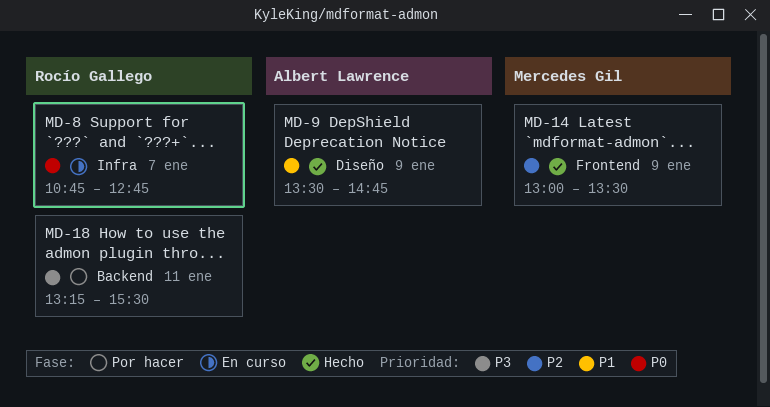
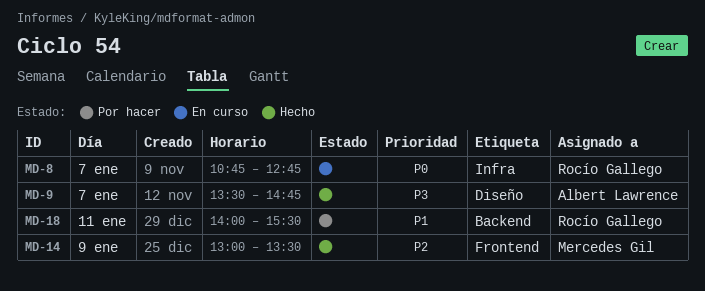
MD-9, priority: P1 -> P3
MD-9, day: Jan 9 -> Jan 7
MD-18, priority: P3 -> P1
MD-18, begins: 13:15 -> 14:00

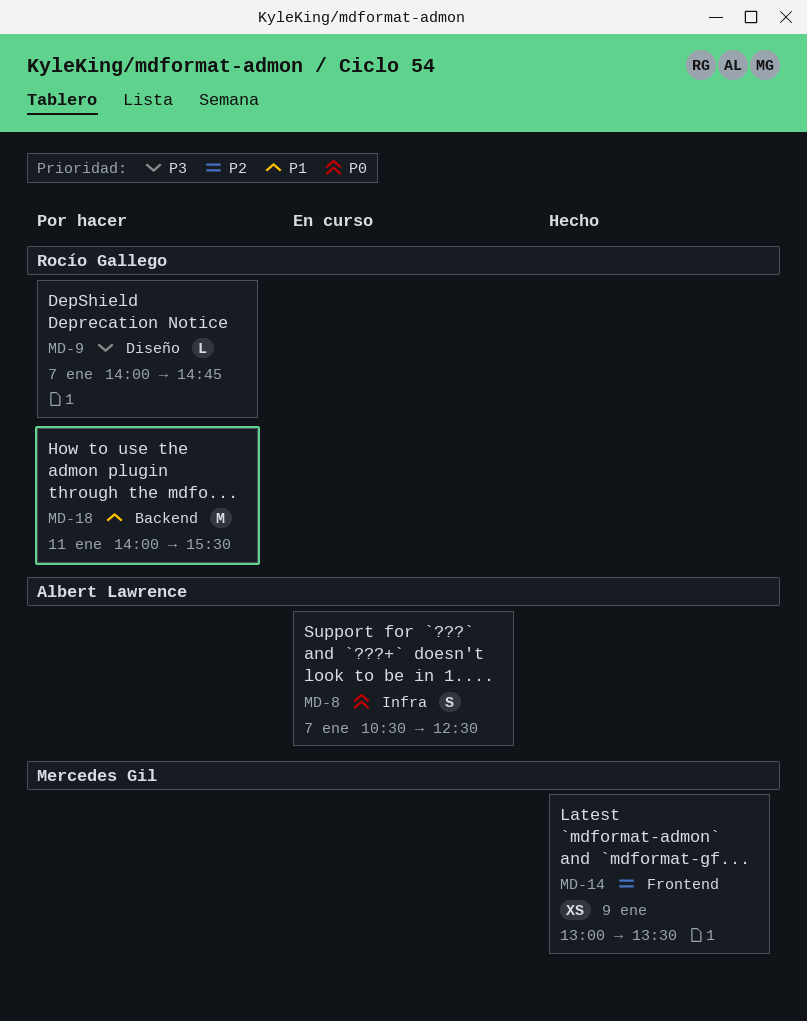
MD-8, owner: Rocío Gallego -> Albert Lawrence
MD-8, begins: 10:45 -> 10:30
MD-8, ends: 12:45 -> 12:30
MD-9, status: Hecho -> Por hacer
MD-9, owner: Albert Lawrence -> Rocío Gallego
MD-9, begins: 13:30 -> 14:00

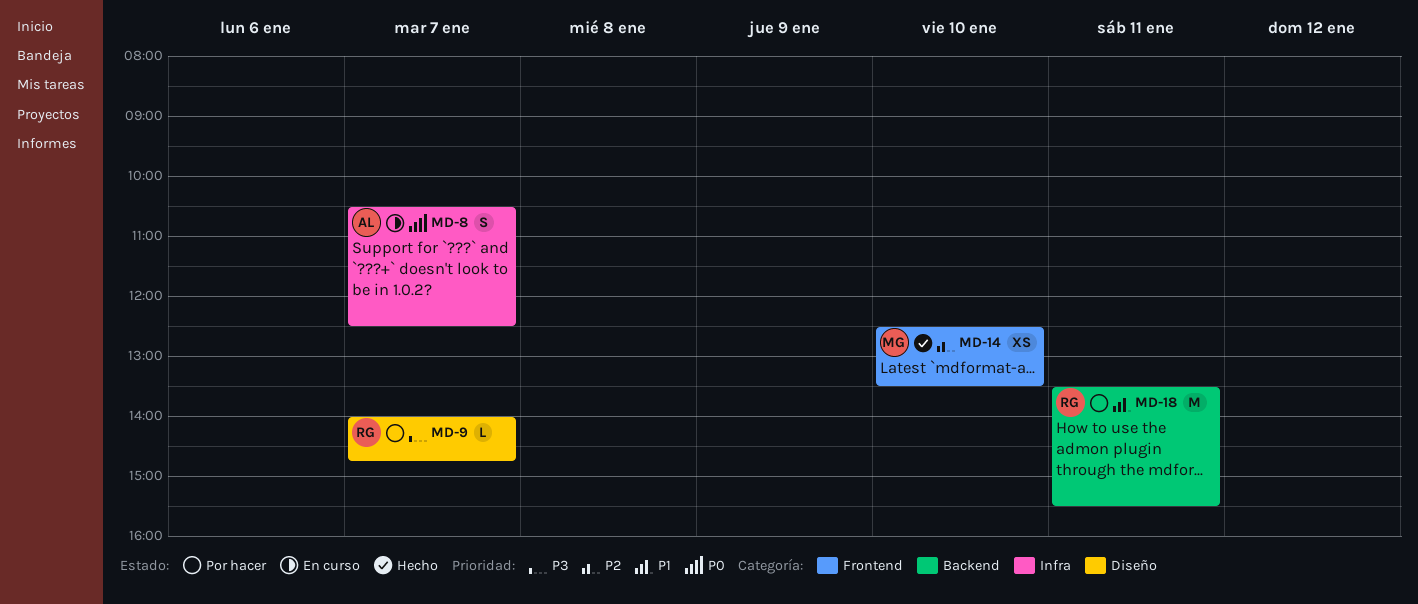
MD-14, day: Jan 9 -> Jan 10
MD-14, begins: 13:00 -> 12:30
MD-18, begins: 14:00 -> 13:30

